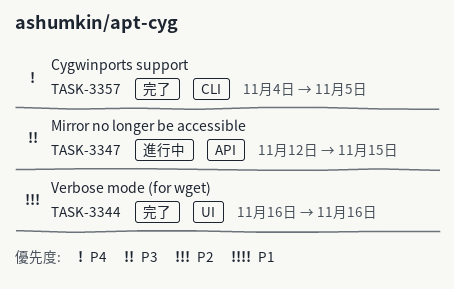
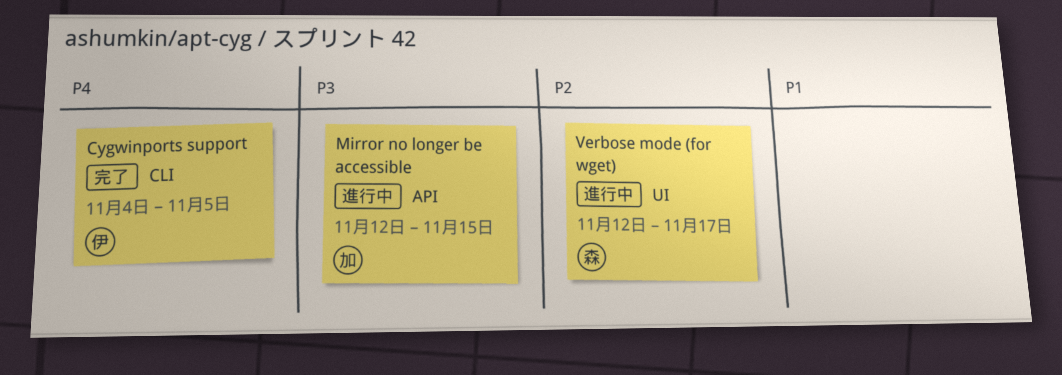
Verbose mode (for wget), status: 完了 -> 進行中
Verbose mode (for wget), start: Nov 16 -> Nov 12
Verbose mode (for wget), due: Nov 16 -> Nov 17

